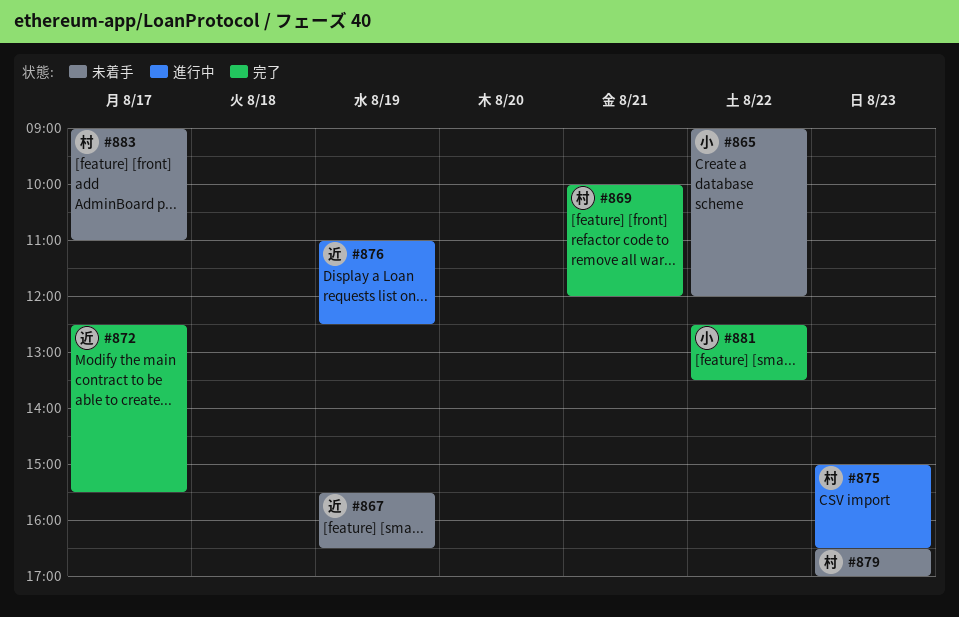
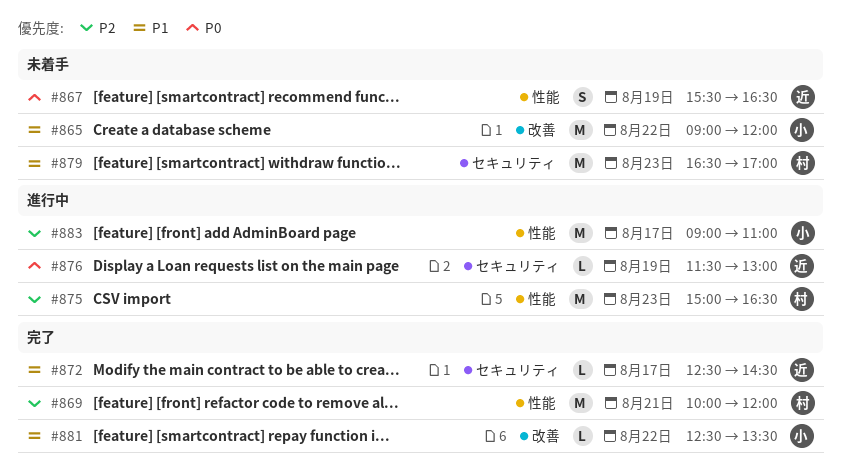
#872, ends: 15:30 -> 14:30
#876, begins: 11:00 -> 11:30
#876, ends: 12:30 -> 13:00
#883, status: 未着手 -> 進行中
#883, owner: 村 -> 小

